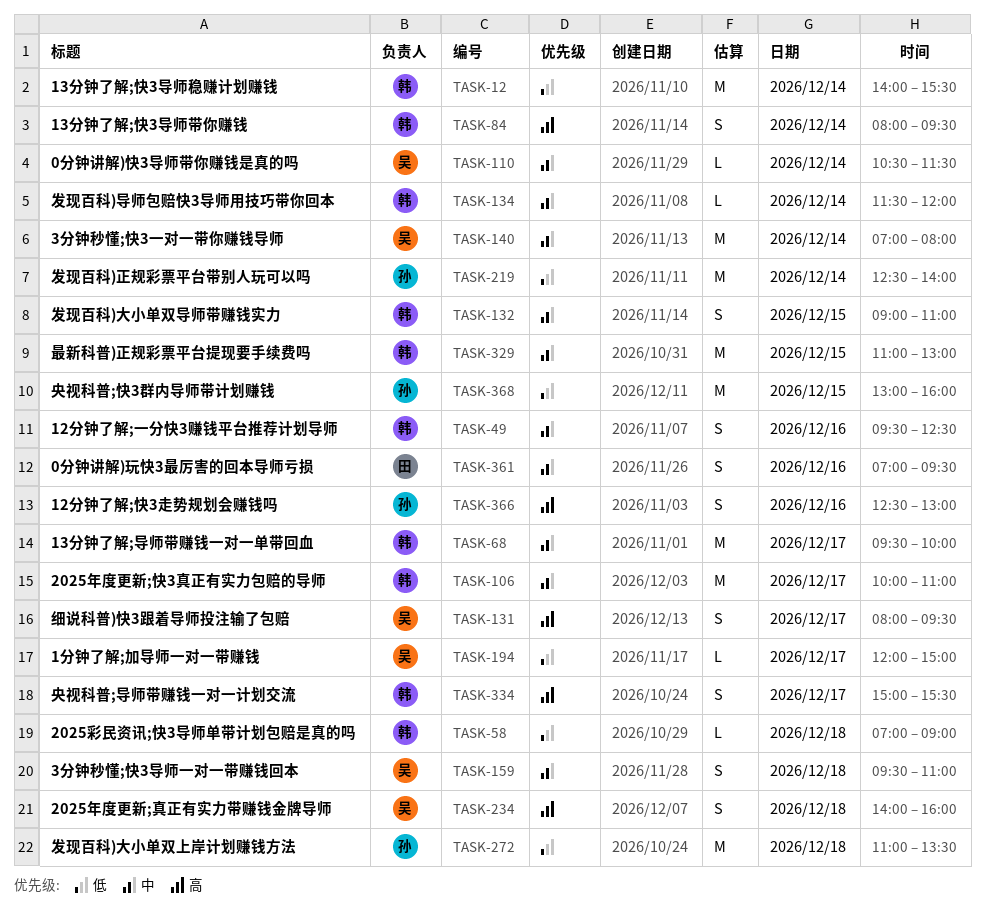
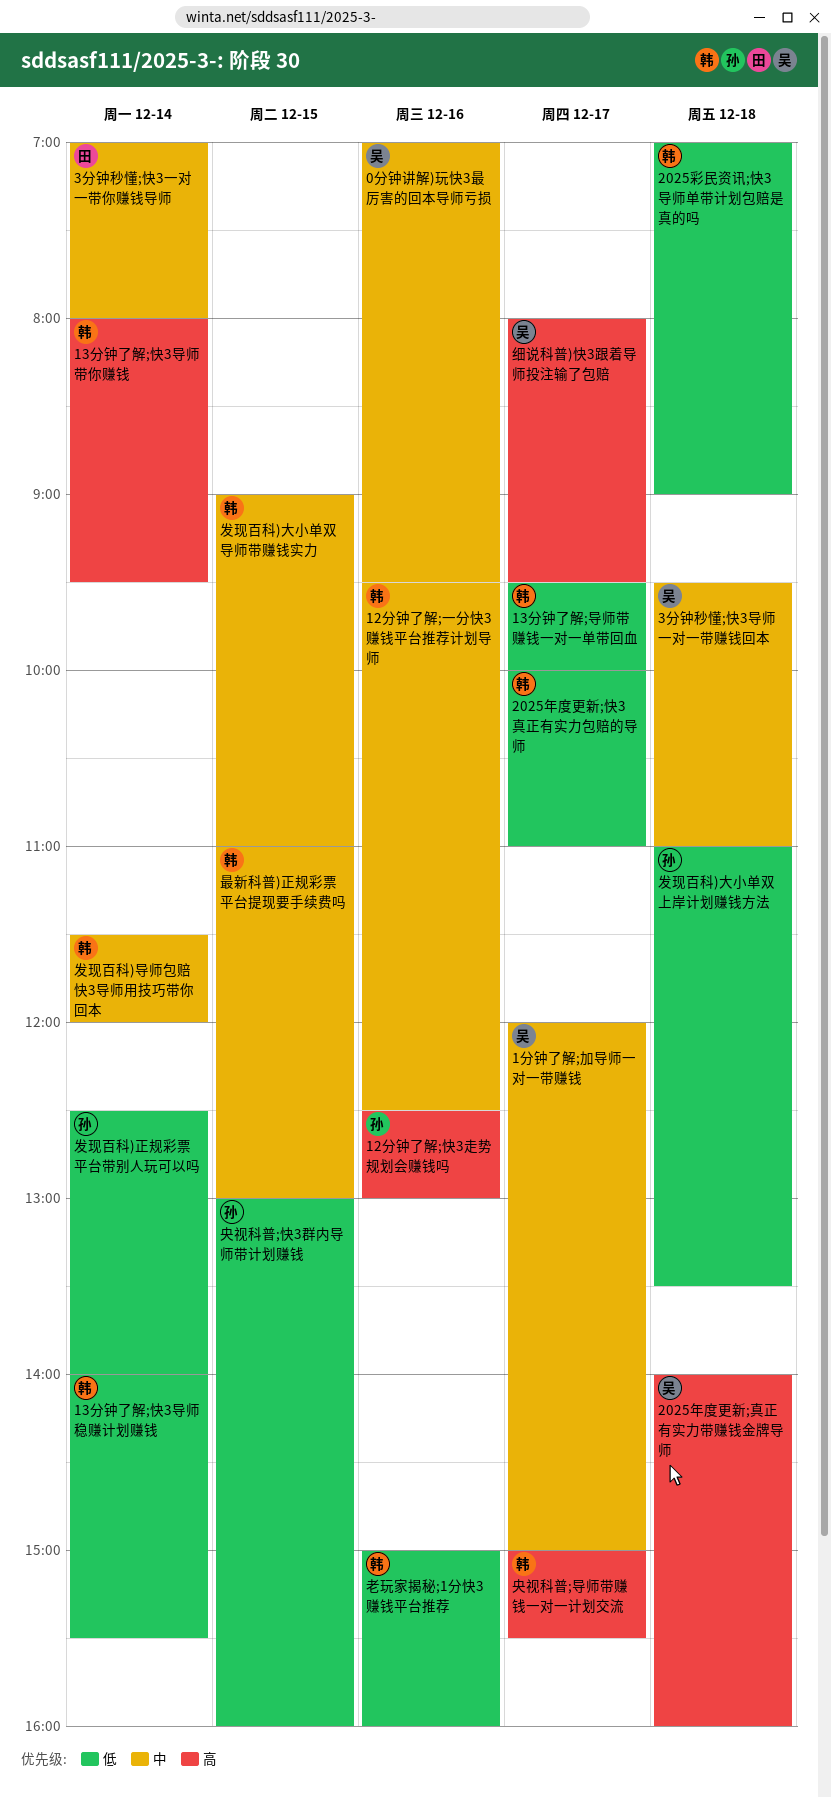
0分钟讲解)快3导师带你赚钱是真的吗: present -> none
0分钟讲解)玩快3最厉害的回本导师亏损, owner: 田 -> 吴
13分钟了解;导师带赚钱一对一单带回血, priority: 中 -> 低
1分钟了解;加导师一对一带赚钱, priority: 低 -> 中
2025年度更新;快3真正有实力包赔的导师, priority: 中 -> 低
3分钟秒懂;快3一对一带你赚钱导师, owner: 吴 -> 田
老玩家揭秘;1分快3赚钱平台推荐: none -> present

